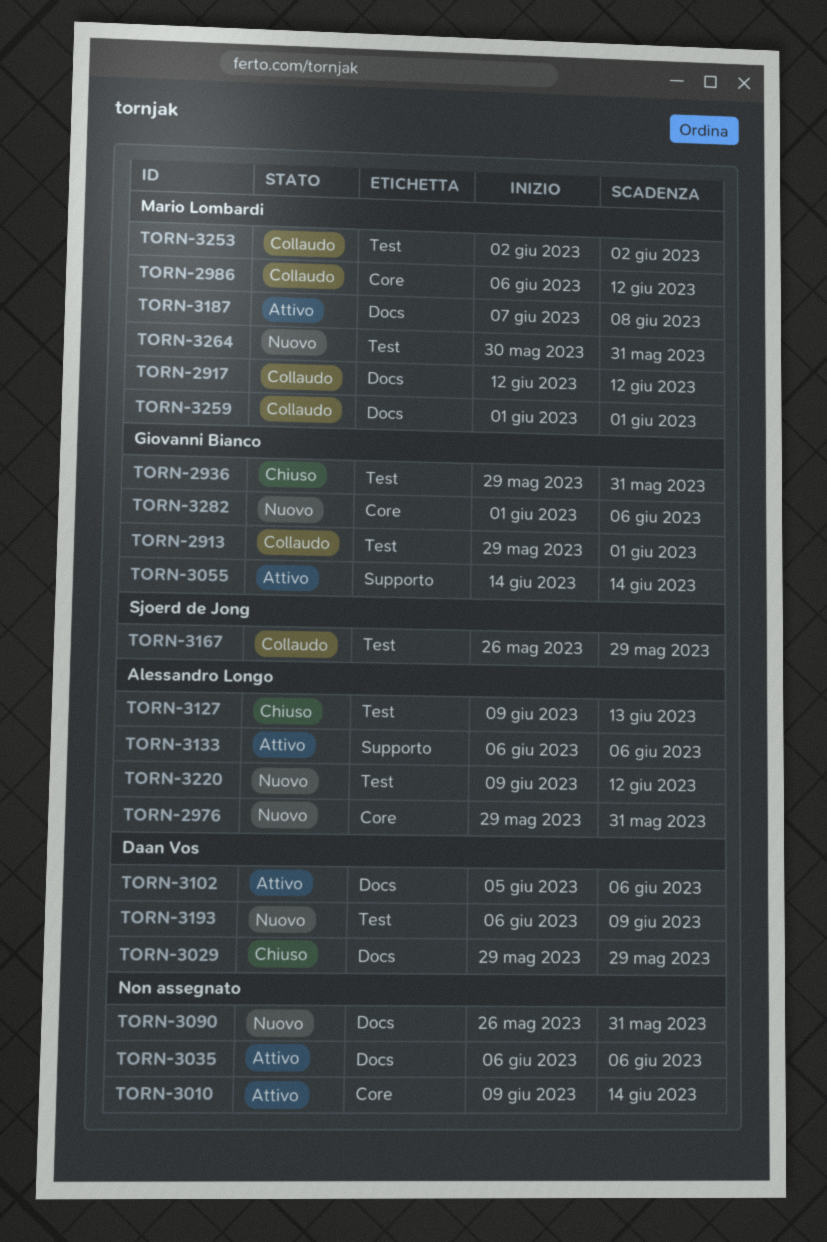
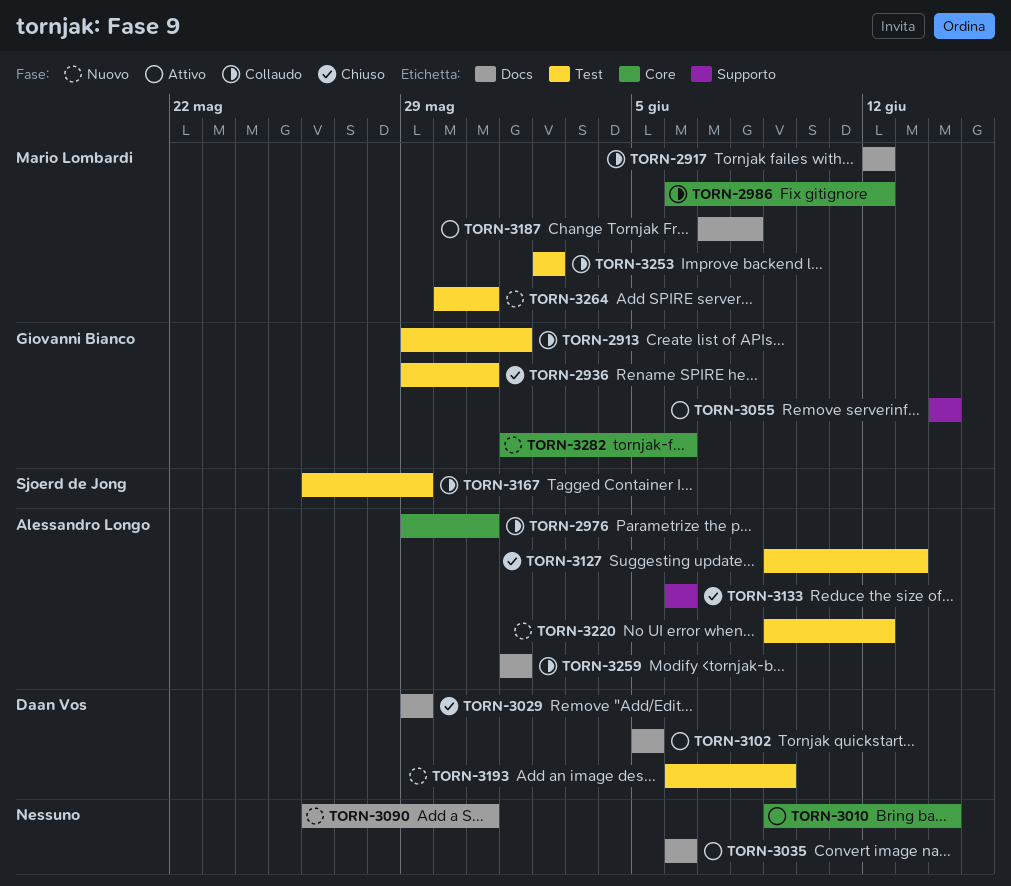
TORN-2976, status: Nuovo -> Collaudo
TORN-3102, due: Jun 6 -> Jun 5
TORN-3133, status: Attivo -> Chiuso
TORN-3259, owner: Mario Lombardi -> Alessandro Longo

